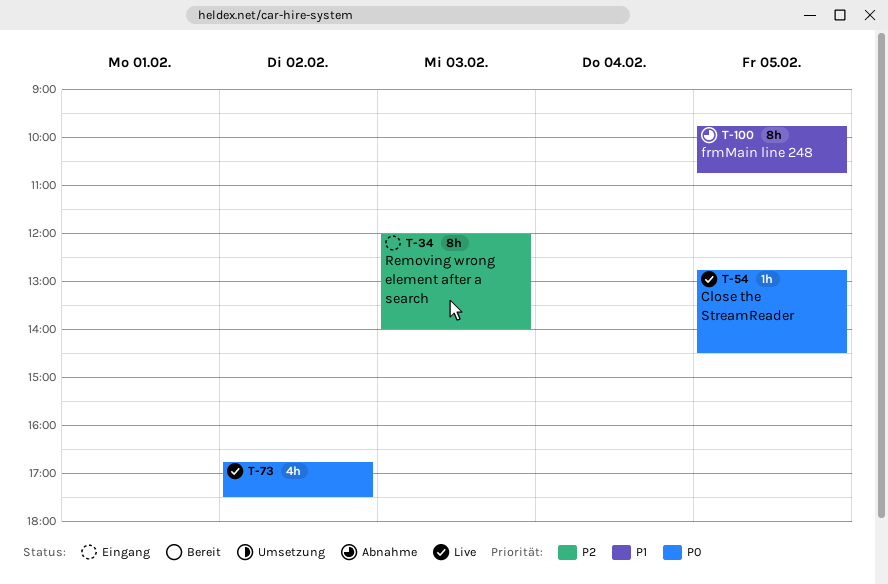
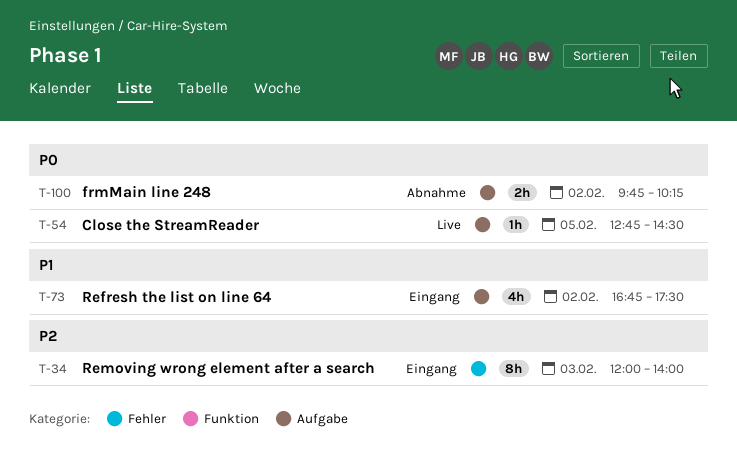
T-73, status: Live -> Eingang
T-73, priority: P0 -> P1
T-100, priority: P1 -> P0
T-100, estimate: 8h -> 2h
T-100, day: Feb 5 -> Feb 2
T-100, ends: 10:45 -> 10:15

